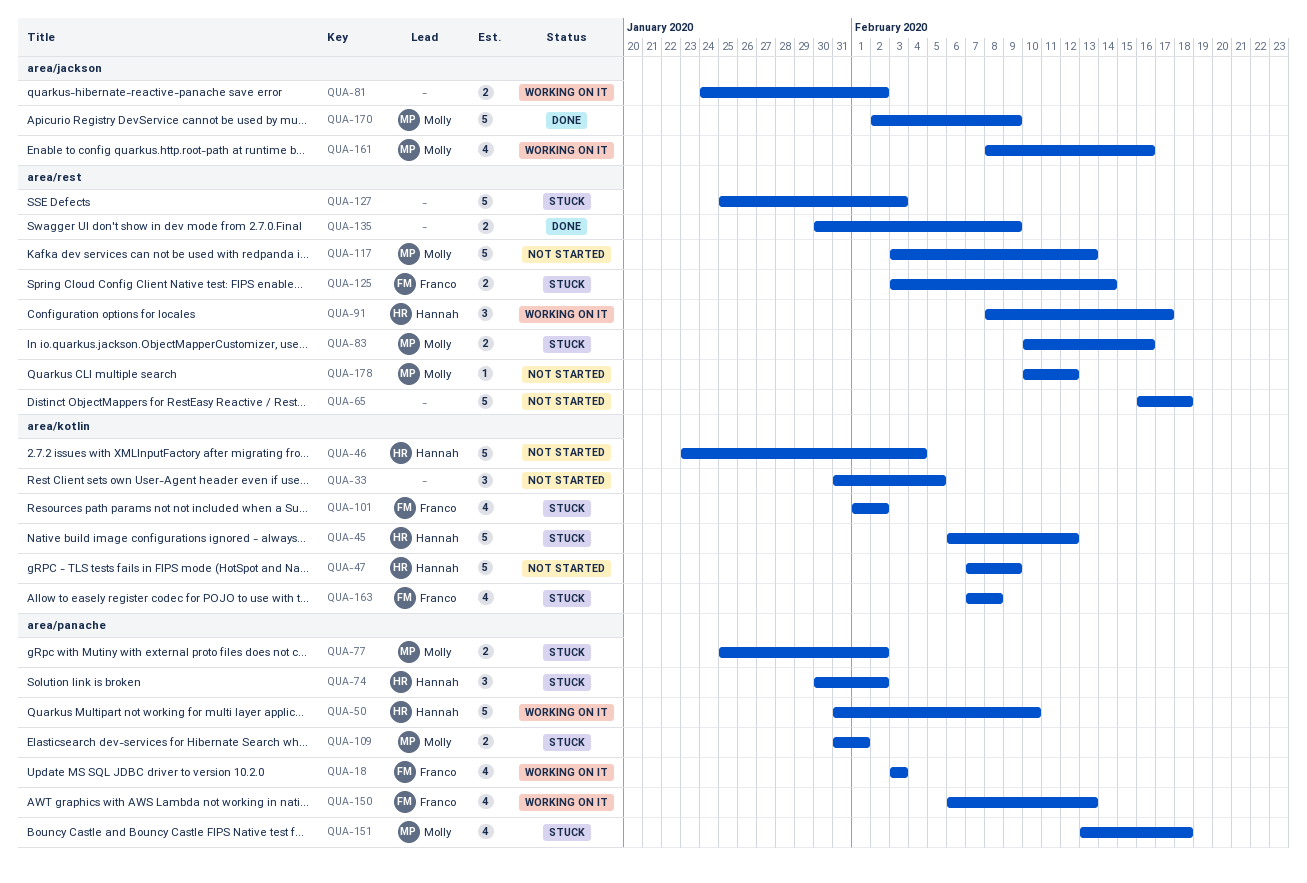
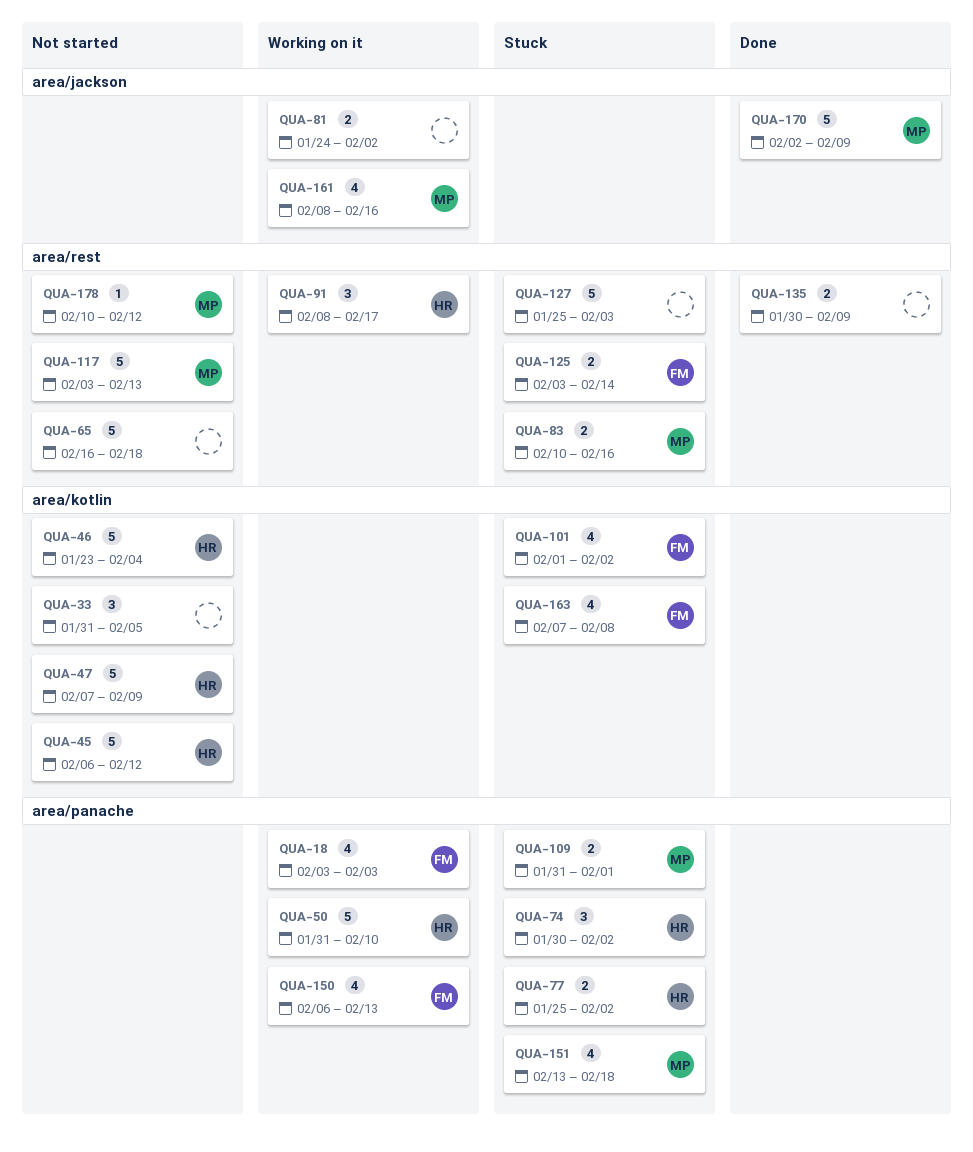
QUA-45, status: Stuck -> Not started
QUA-77, owner: Molly -> Hannah

